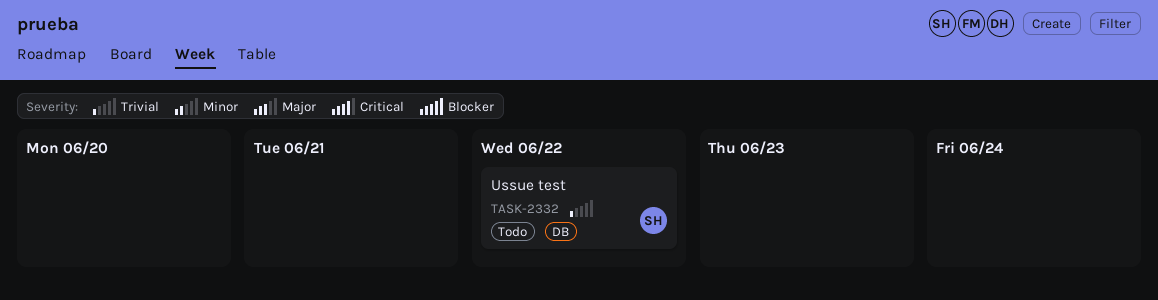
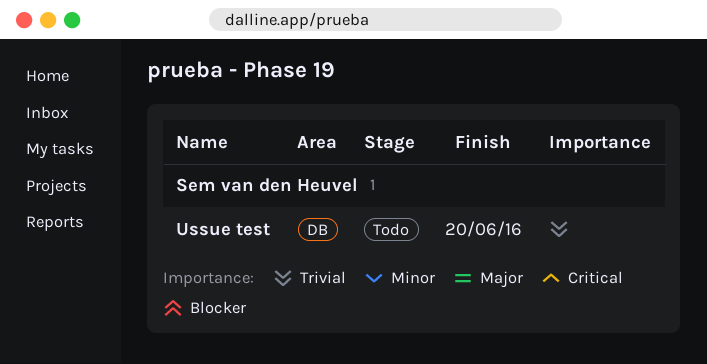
Ussue test, due: Jun 22 -> Jun 20

